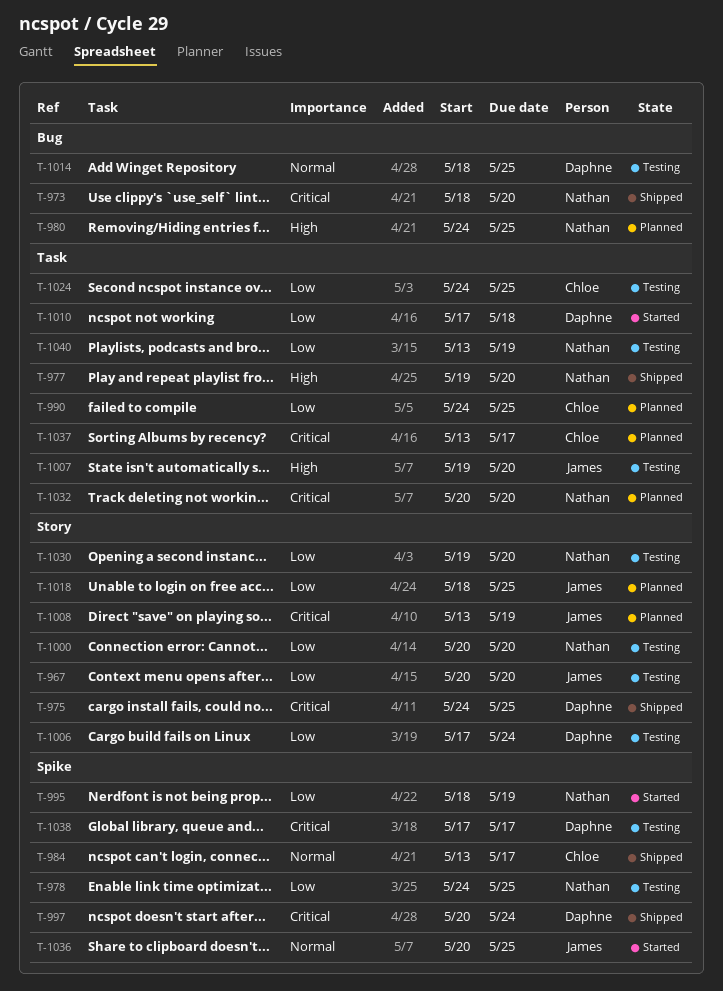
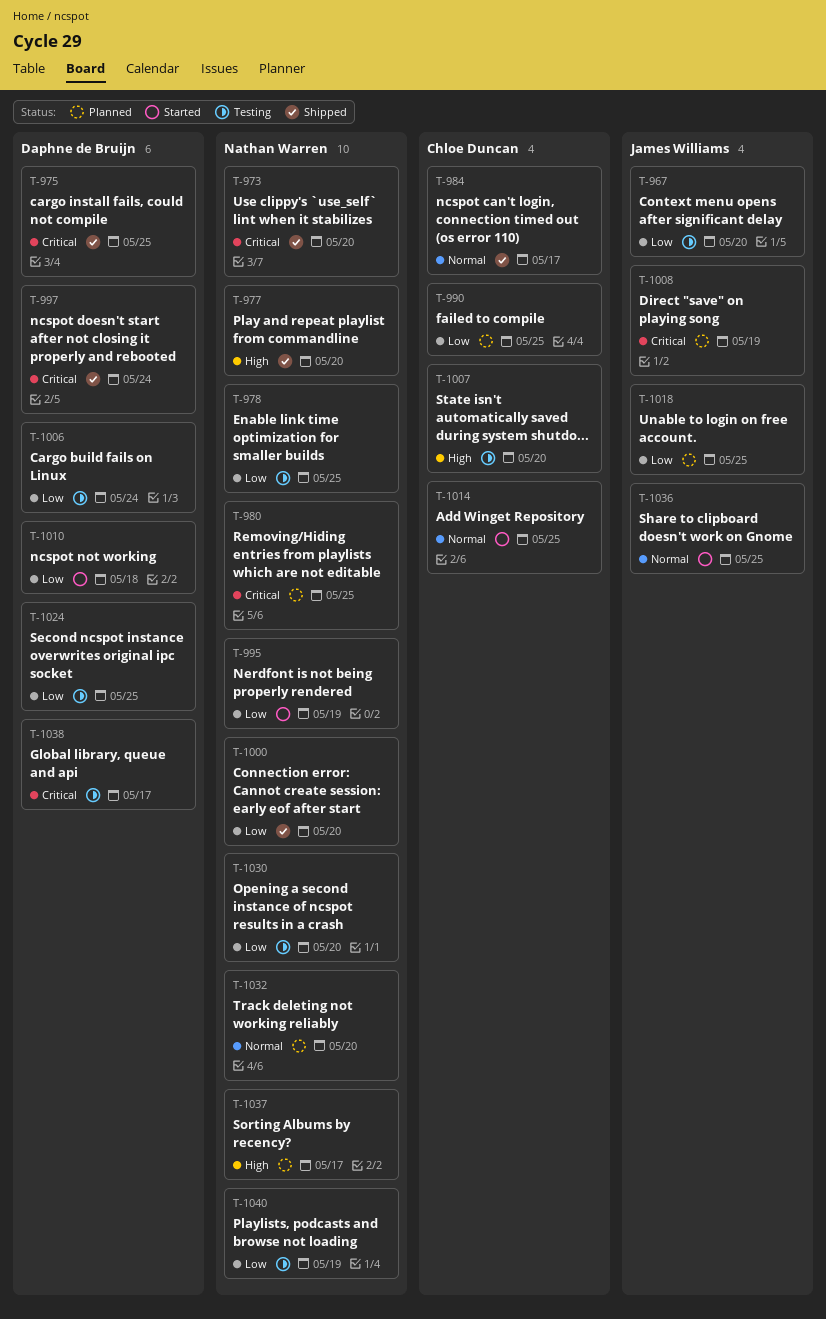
T-980, priority: High -> Critical
T-1000, status: Testing -> Shipped
T-1007, owner: James Williams -> Chloe Duncan
T-1014, status: Testing -> Started
T-1014, owner: Daphne de Bruijn -> Chloe Duncan
T-1024, owner: Chloe Duncan -> Daphne de Bruijn
T-1032, priority: Critical -> Normal
T-1037, owner: Chloe Duncan -> Nathan Warren
T-1037, priority: Critical -> High

